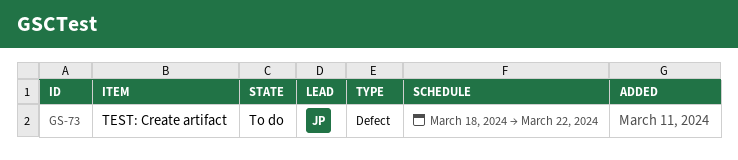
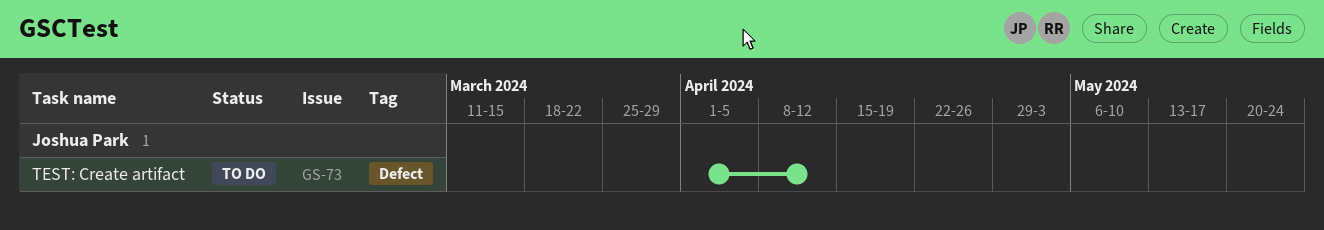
GS-73, start: Mar 18 -> Apr 1
GS-73, due: Mar 22 -> Apr 12

